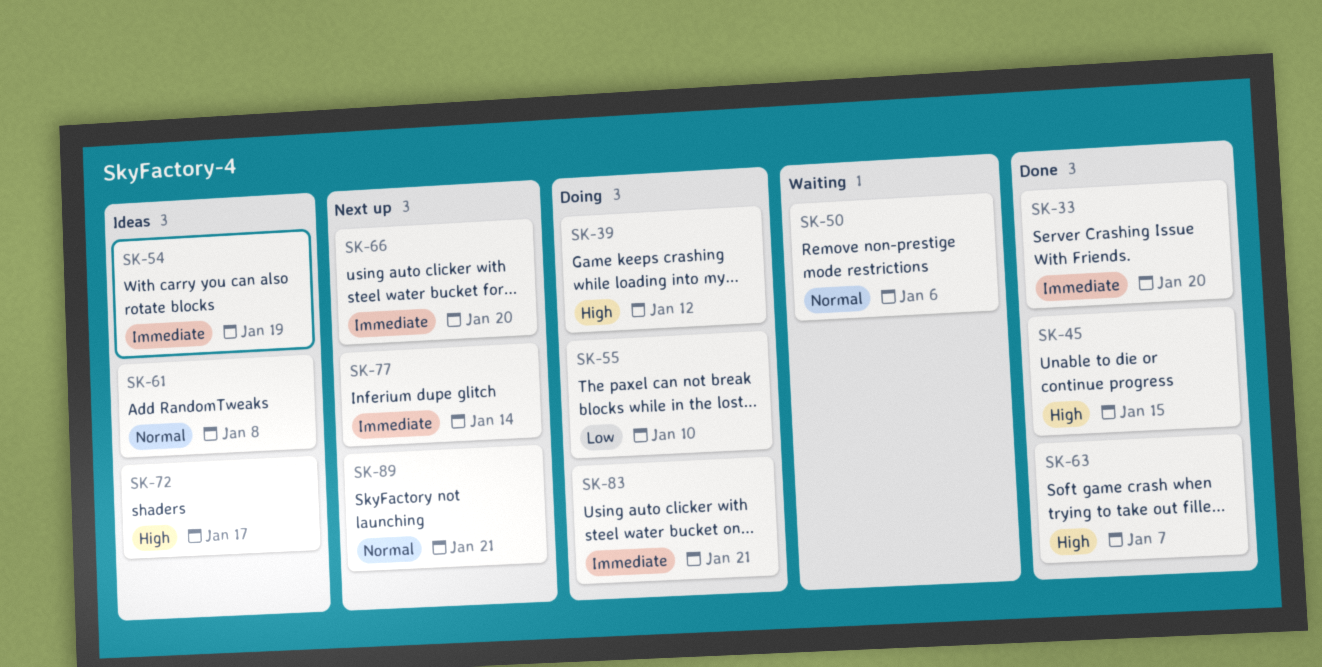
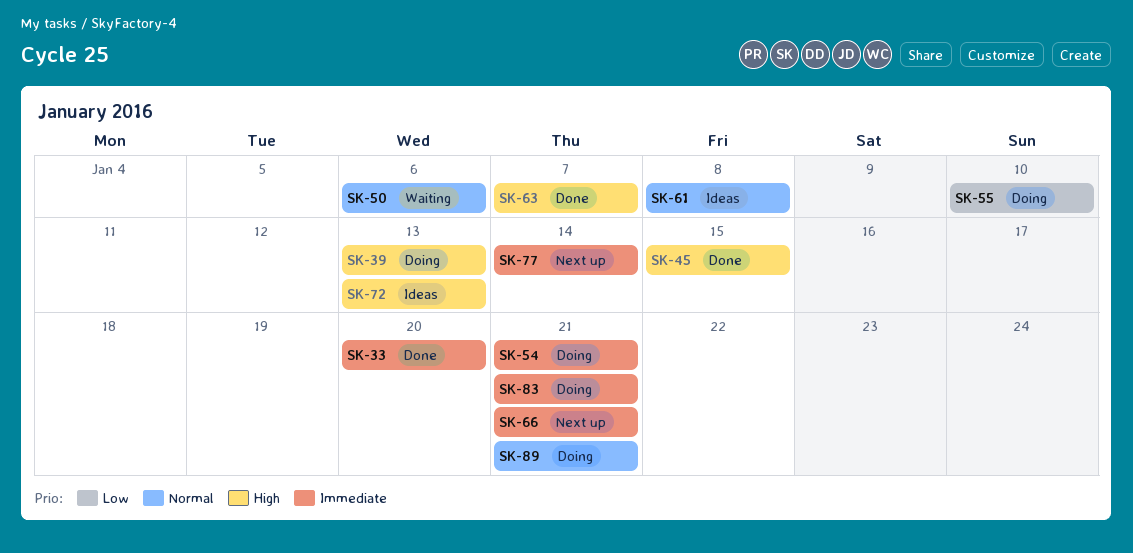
SK-39, due: Jan 12 -> Jan 13
SK-54, status: Ideas -> Doing
SK-54, due: Jan 19 -> Jan 21
SK-66, due: Jan 20 -> Jan 21
SK-72, due: Jan 17 -> Jan 13
SK-89, status: Next up -> Doing

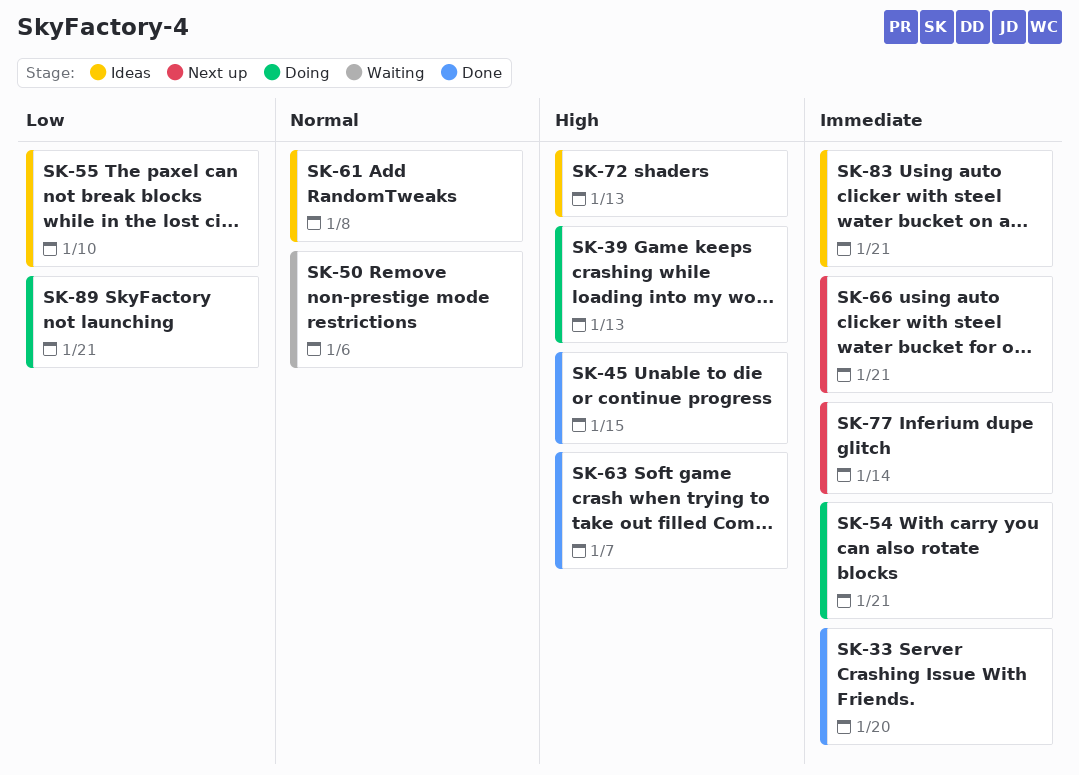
SK-55, status: Doing -> Ideas
SK-83, status: Doing -> Ideas
SK-89, priority: Normal -> Low

